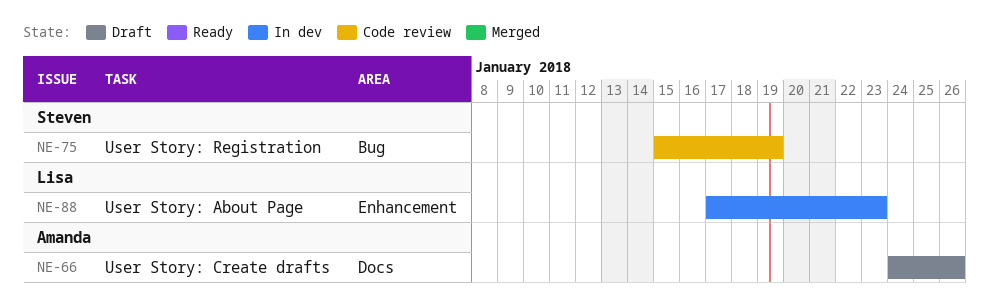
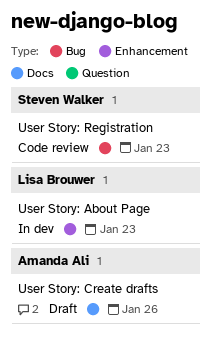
User Story: Registration, due: Jan 19 -> Jan 23

